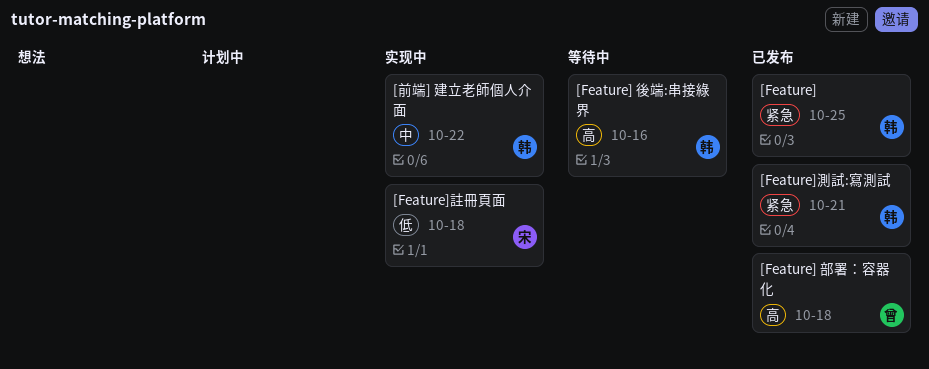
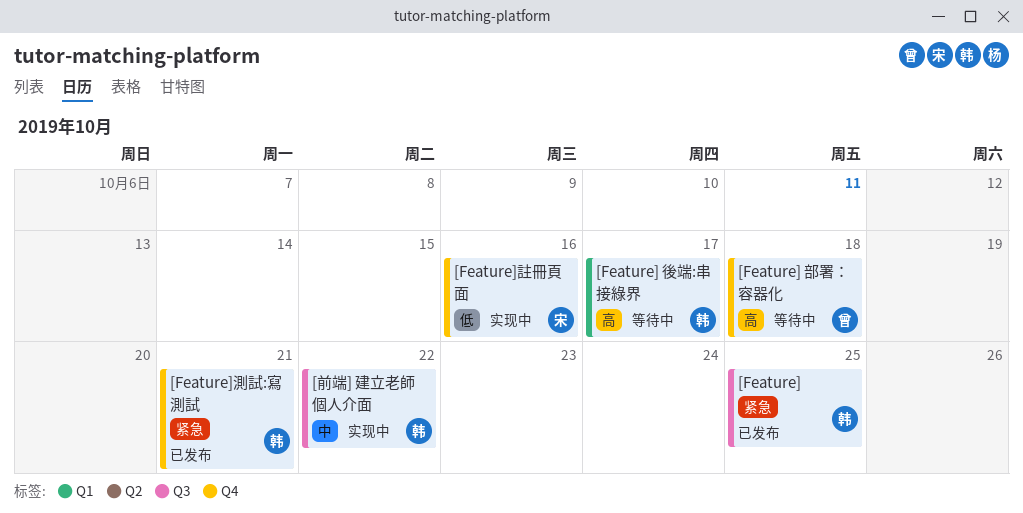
[Feature] 後端:串接綠界, due: Oct 16 -> Oct 17
[Feature] 部署：容器化, status: 已发布 -> 等待中
[Feature]註冊頁面, due: Oct 18 -> Oct 16

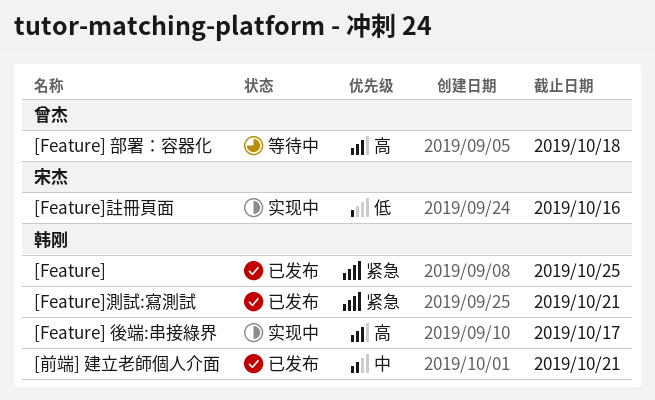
[Feature] 後端:串接綠界, status: 等待中 -> 实现中
[前端] 建立老師個人介面, status: 实现中 -> 已发布
[前端] 建立老師個人介面, due: Oct 22 -> Oct 21

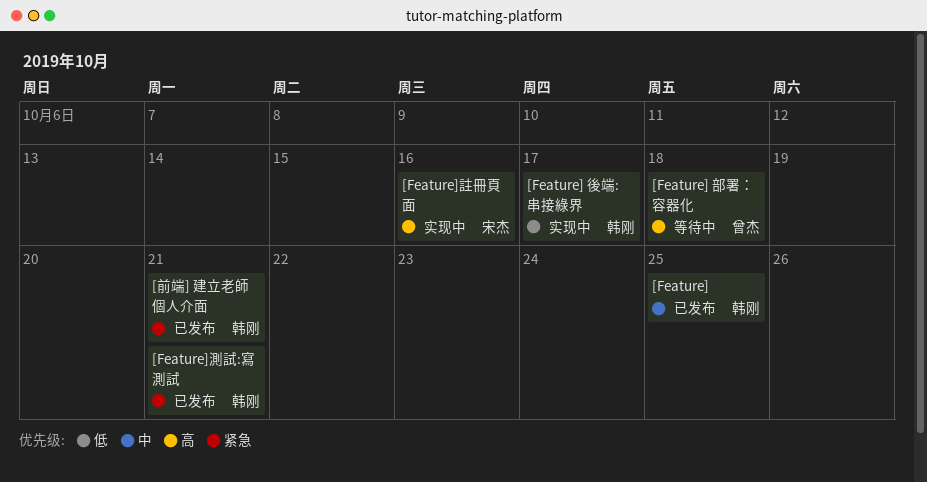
[Feature], priority: 紧急 -> 中
[Feature] 後端:串接綠界, priority: 高 -> 低
[Feature]註冊頁面, priority: 低 -> 高
[前端] 建立老師個人介面, priority: 中 -> 紧急

